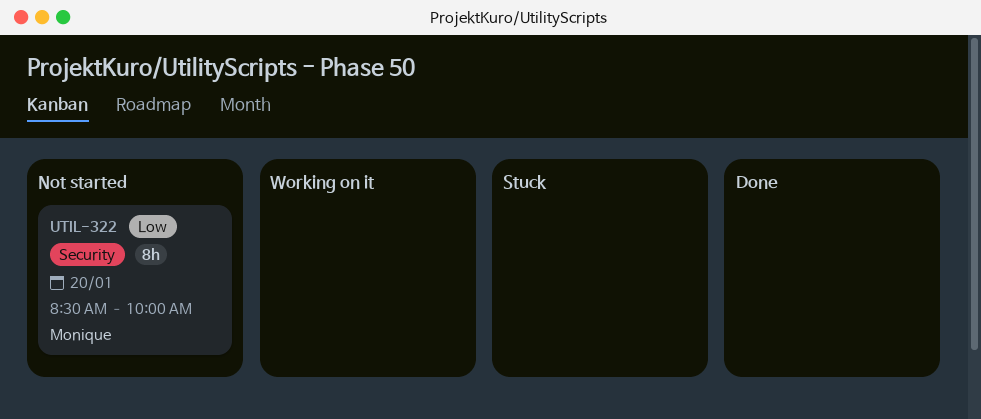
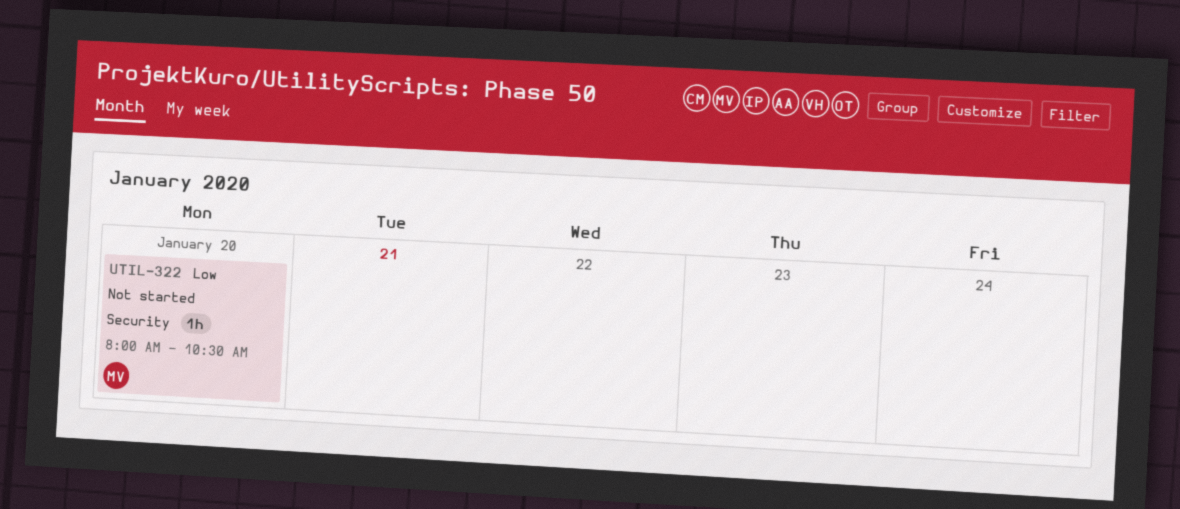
UTIL-322, estimate: 8h -> 1h
UTIL-322, begins: 08:30 -> 08:00
UTIL-322, ends: 10:00 -> 10:30

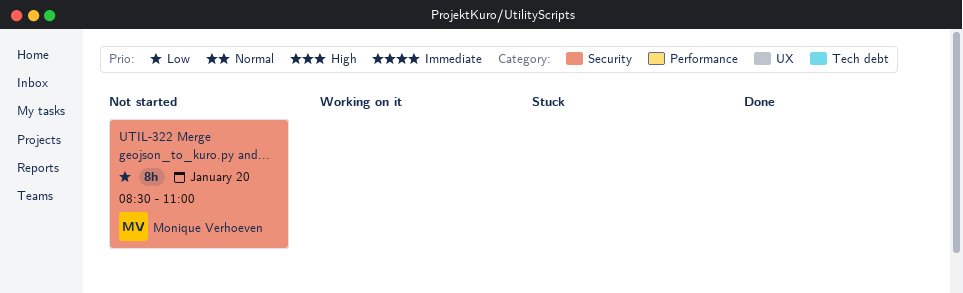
UTIL-322, estimate: 1h -> 8h
UTIL-322, begins: 08:00 -> 08:30
UTIL-322, ends: 10:30 -> 11:00

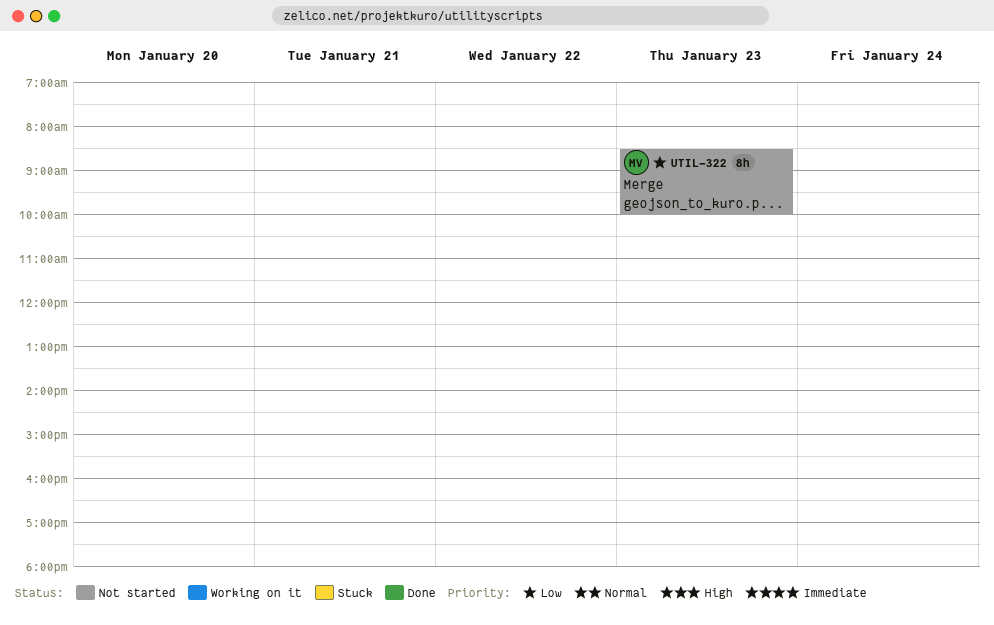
UTIL-322, day: Jan 20 -> Jan 23
UTIL-322, ends: 11:00 -> 10:00

